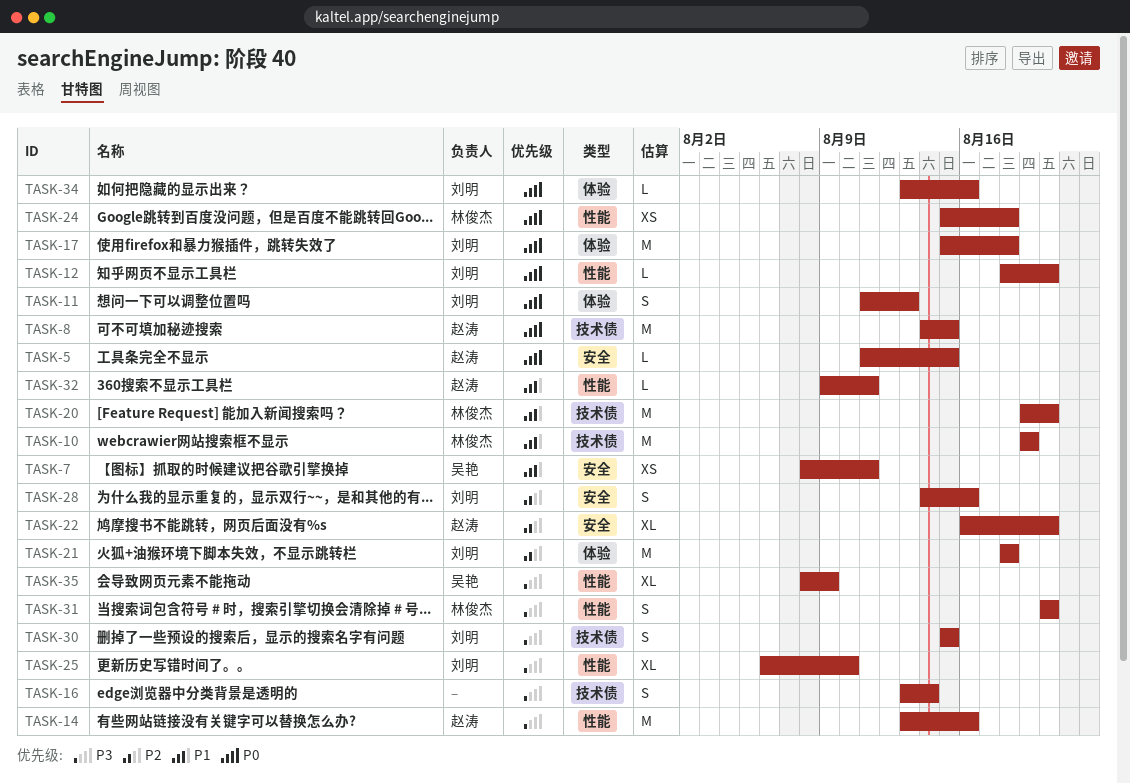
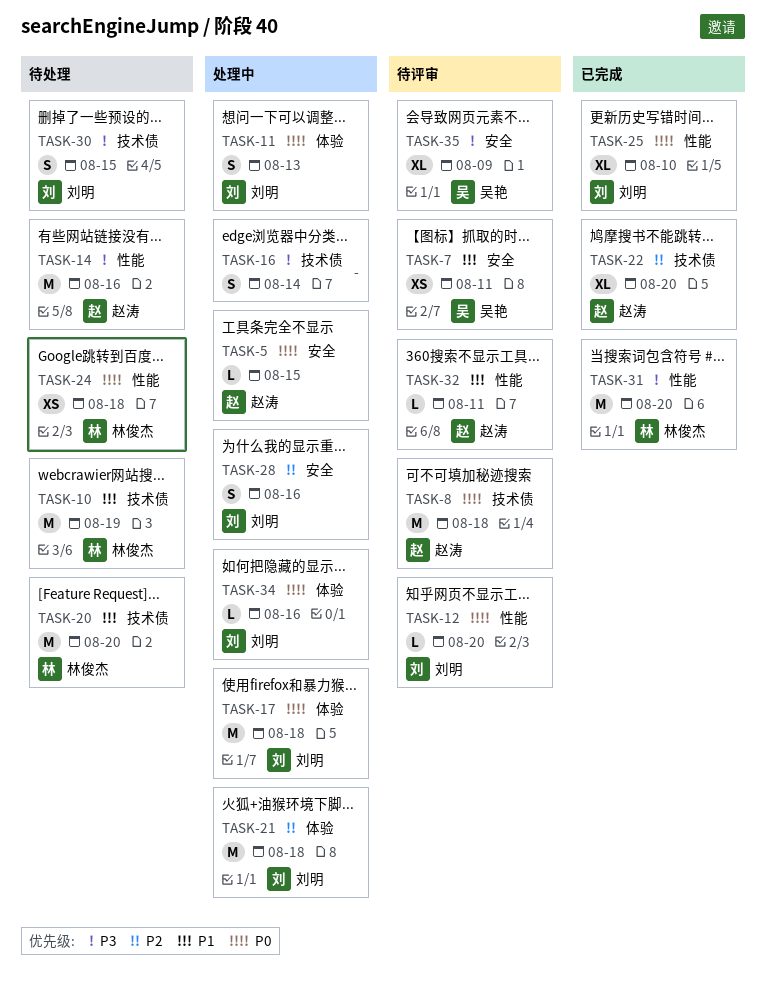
TASK-8, due: Aug 15 -> Aug 18
TASK-22, label: 安全 -> 技术债
TASK-25, priority: P3 -> P0
TASK-31, estimate: S -> M
TASK-35, label: 性能 -> 安全

